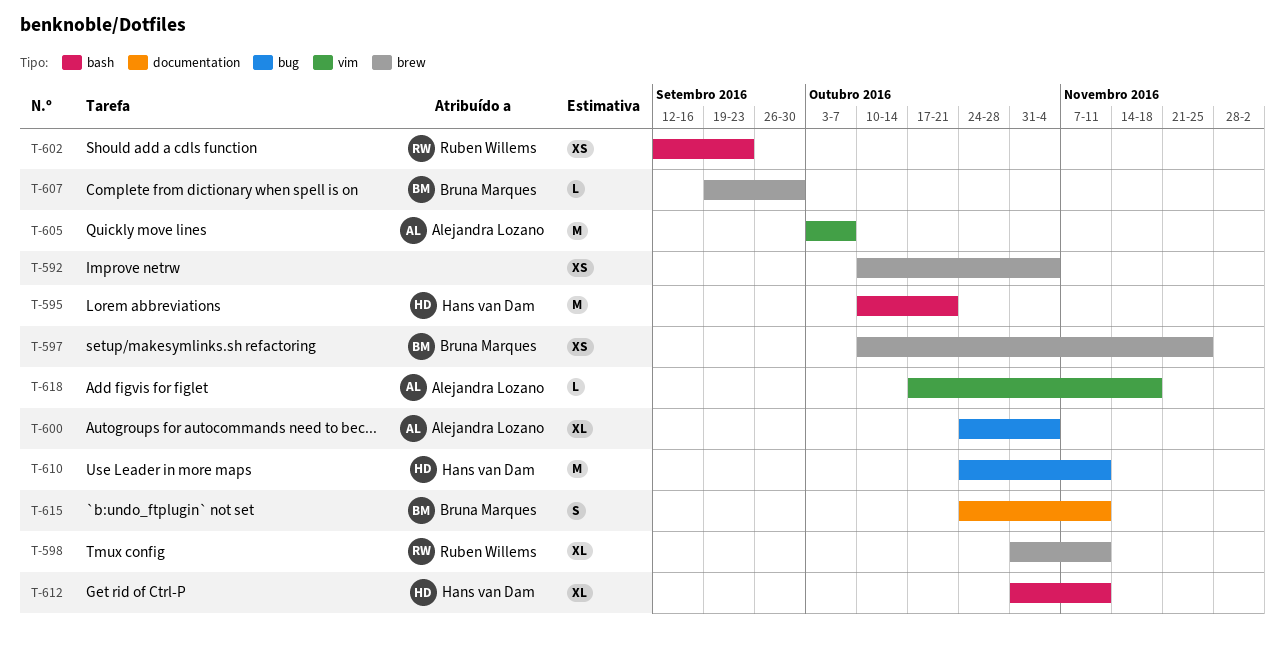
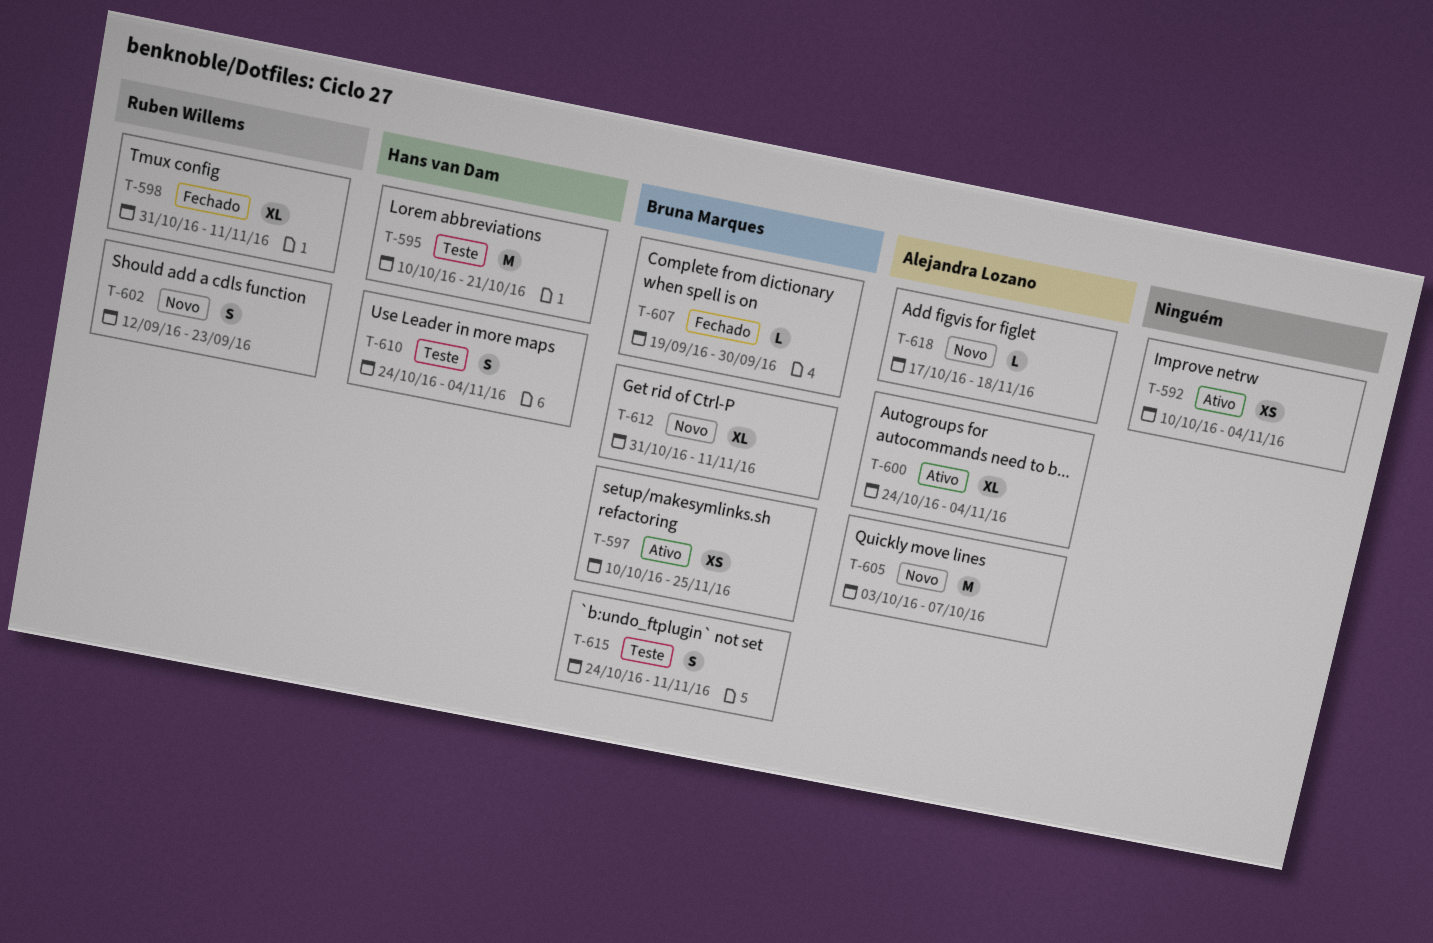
T-602, estimate: XS -> S
T-610, estimate: M -> S
T-610, due: Nov 11 -> Nov 4
T-612, owner: Hans van Dam -> Bruna Marques

